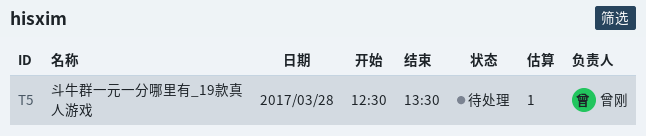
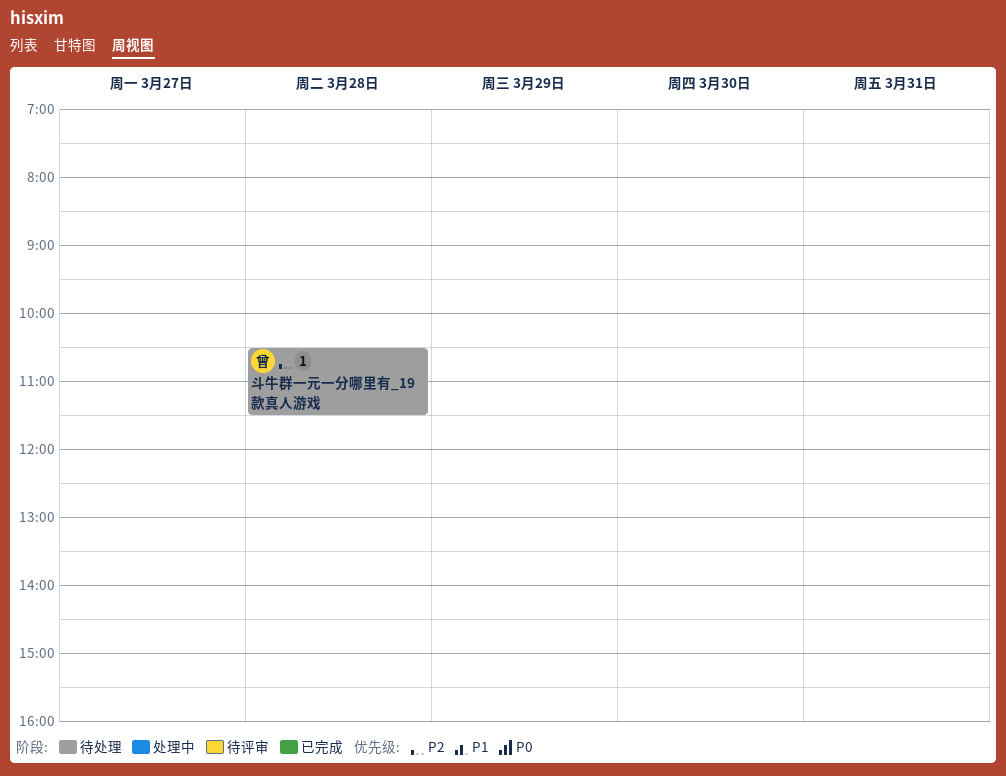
斗牛群一元一分哪里有_19款真人游戏, begins: 12:30 -> 10:30
斗牛群一元一分哪里有_19款真人游戏, ends: 13:30 -> 11:30

